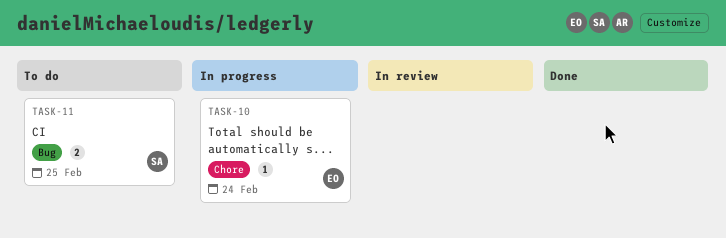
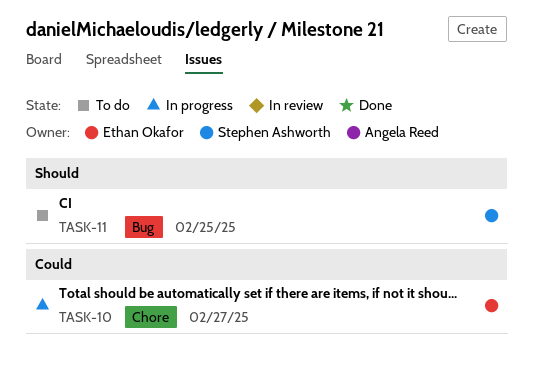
TASK-10, due: Feb 24 -> Feb 27

